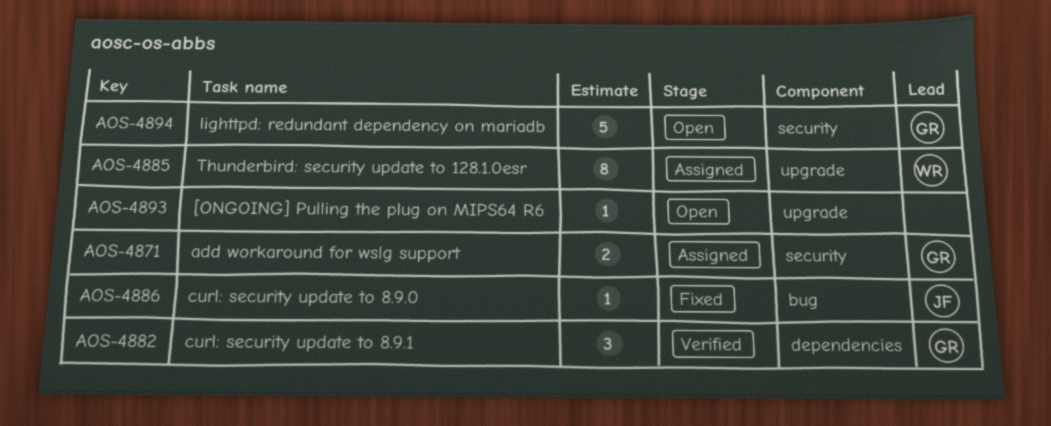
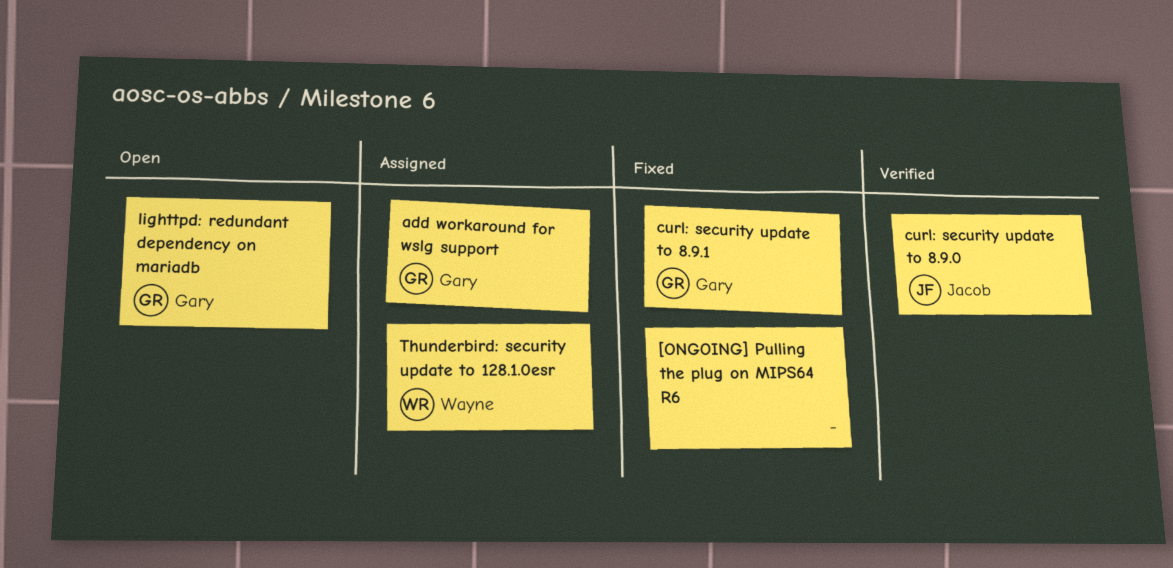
[ONGOING] Pulling the plug on MIPS64 R6, status: Open -> Fixed
curl: security update to 8.9.0, status: Fixed -> Verified
curl: security update to 8.9.1, status: Verified -> Fixed

